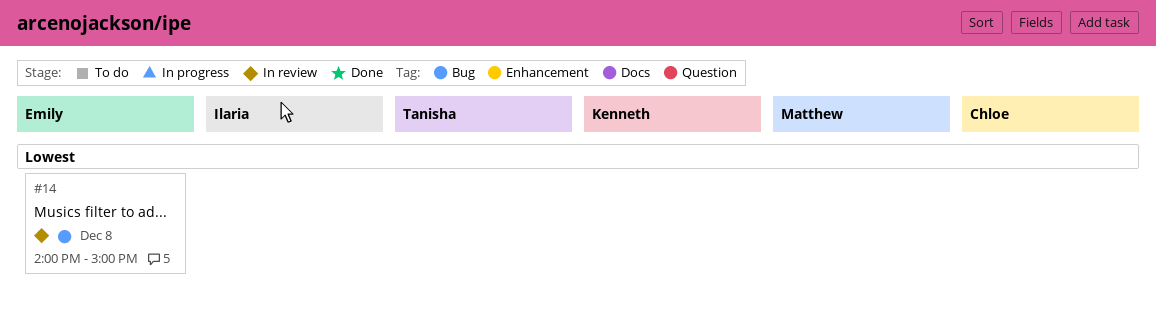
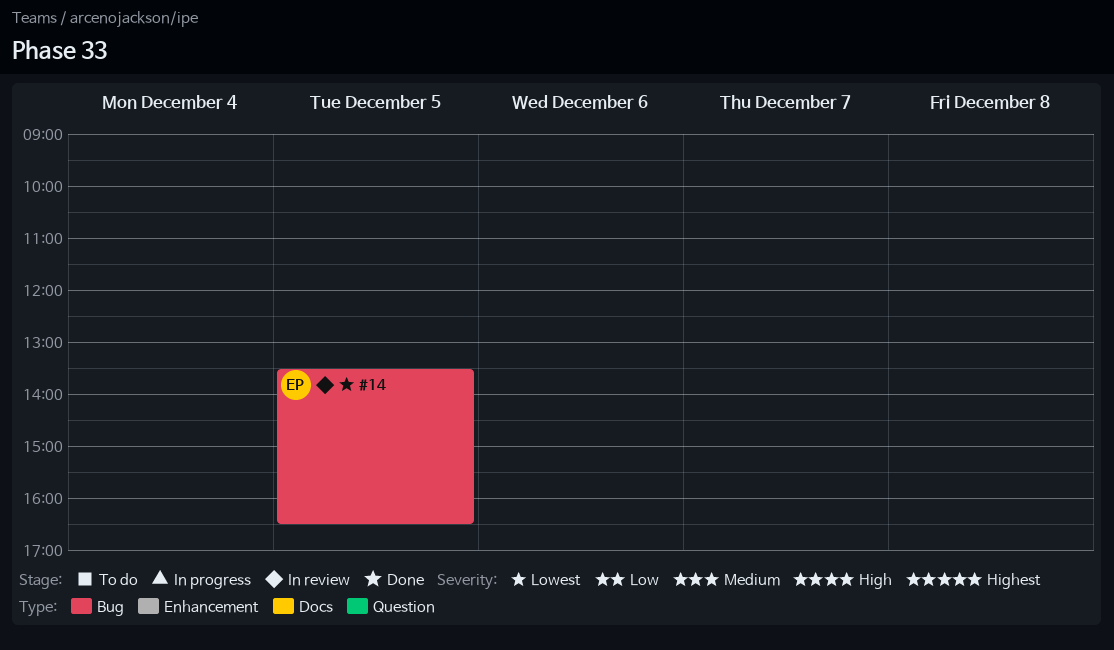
#14, day: Dec 8 -> Dec 5
#14, begins: 14:00 -> 13:30
#14, ends: 15:00 -> 16:30

